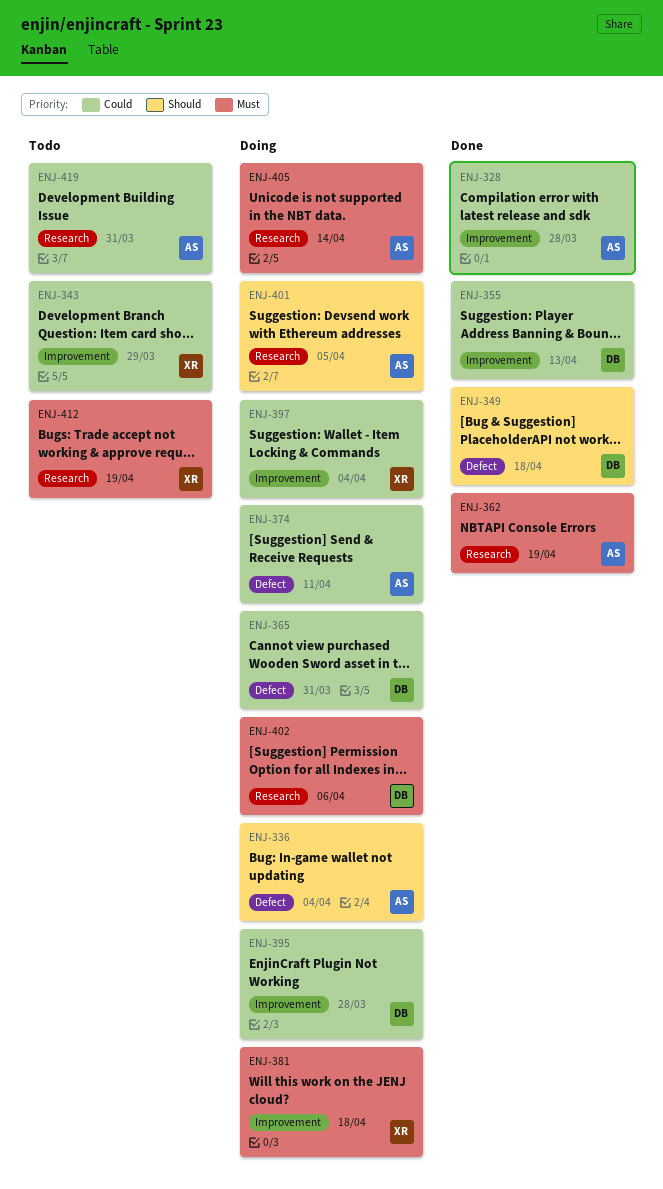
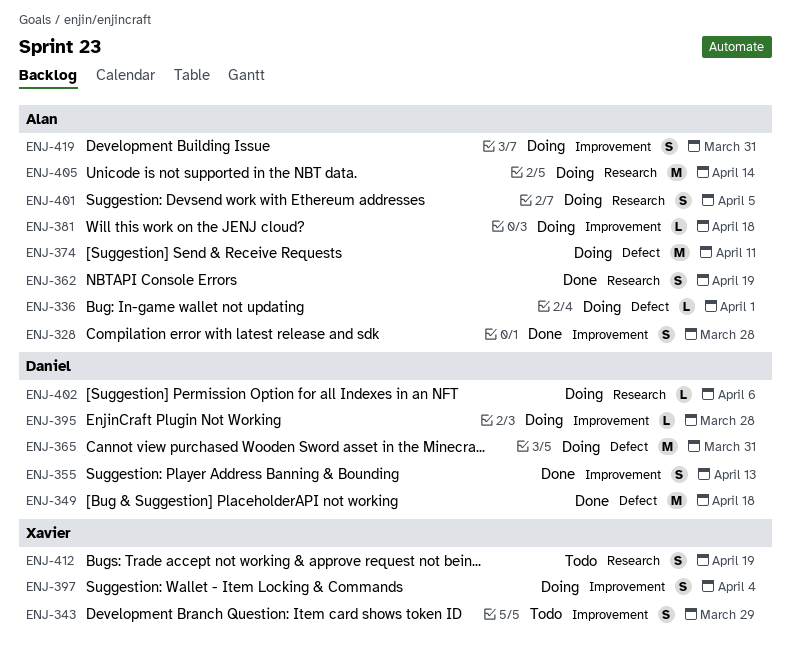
ENJ-336, due: Apr 4 -> Apr 1
ENJ-381, owner: Xavier -> Alan
ENJ-419, status: Todo -> Doing
ENJ-419, label: Research -> Improvement

